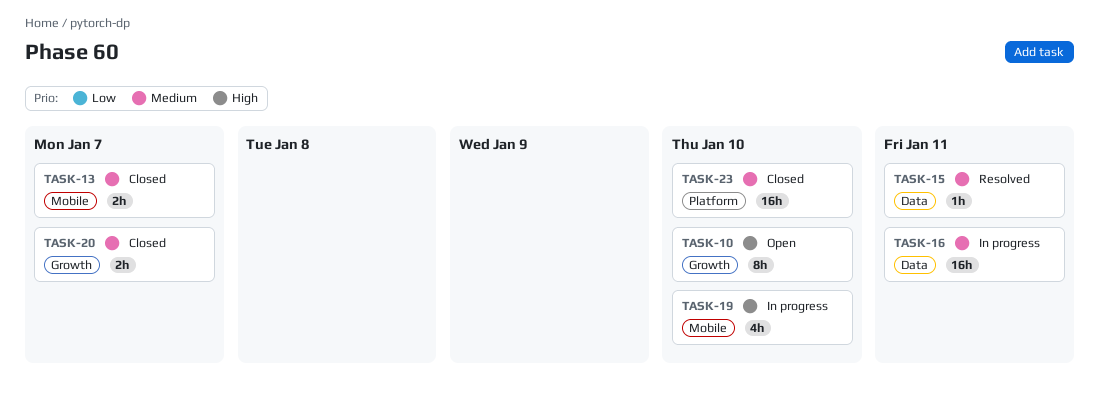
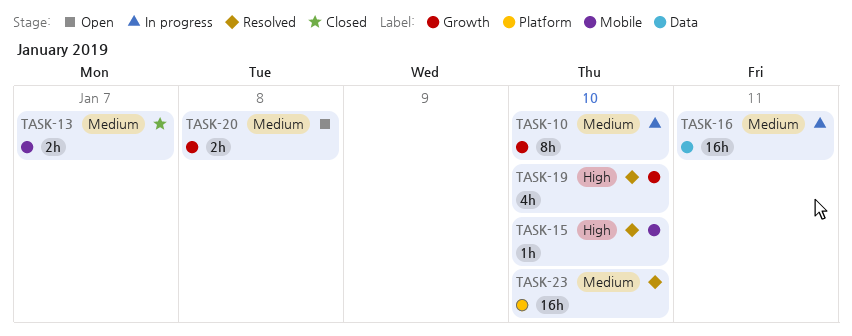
TASK-10, status: Open -> In progress
TASK-10, priority: High -> Medium
TASK-15, priority: Medium -> High
TASK-15, label: Data -> Mobile
TASK-15, due: Jan 11 -> Jan 10
TASK-19, status: In progress -> Resolved
TASK-19, label: Mobile -> Growth
TASK-20, status: Closed -> Open
TASK-20, due: Jan 7 -> Jan 8
TASK-23, status: Closed -> Resolved

